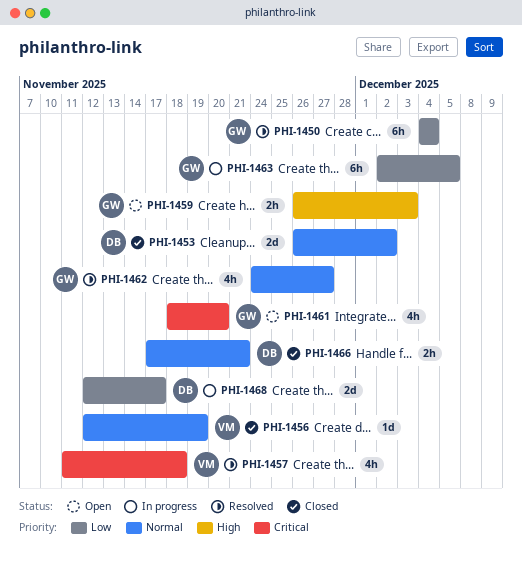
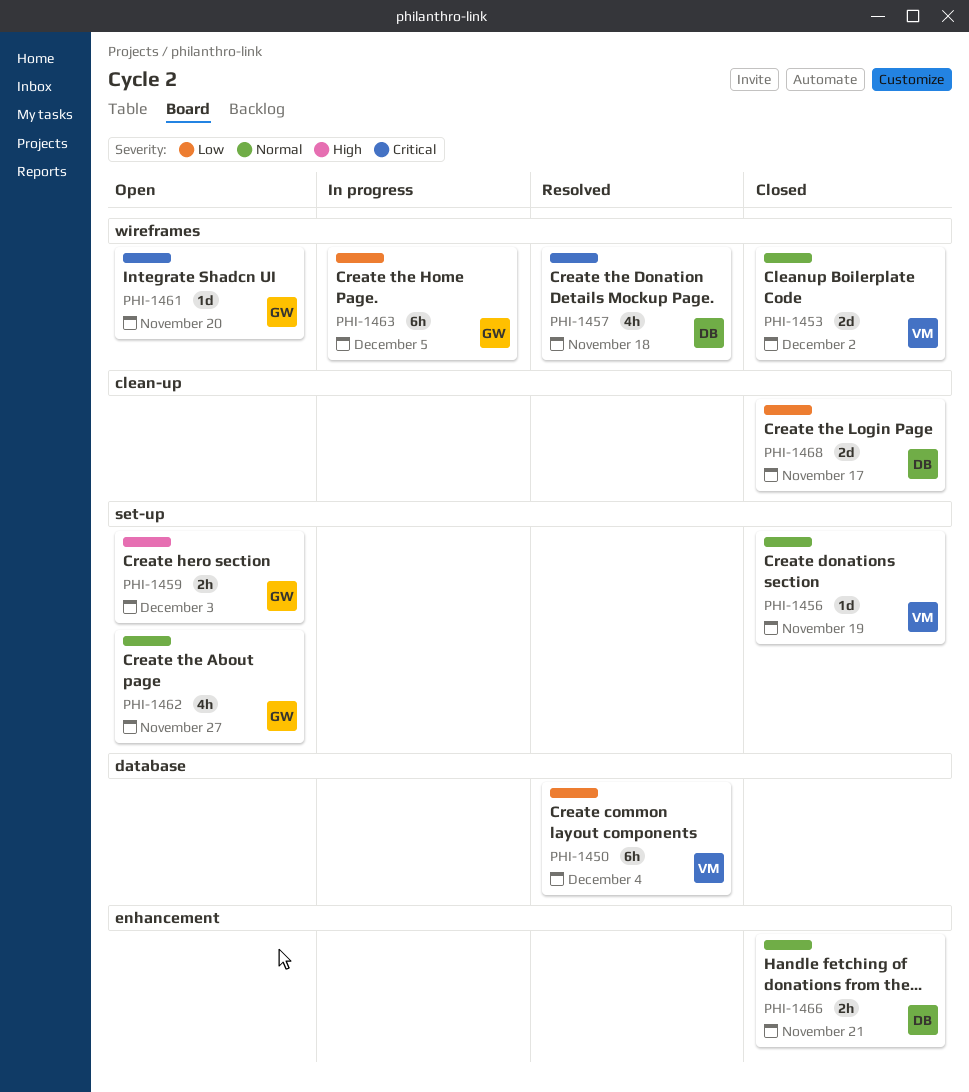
PHI-1450, owner: GW -> VM
PHI-1453, owner: DB -> VM
PHI-1457, owner: VM -> DB
PHI-1461, estimate: 4h -> 1d
PHI-1462, status: Resolved -> Open
PHI-1468, status: In progress -> Closed

